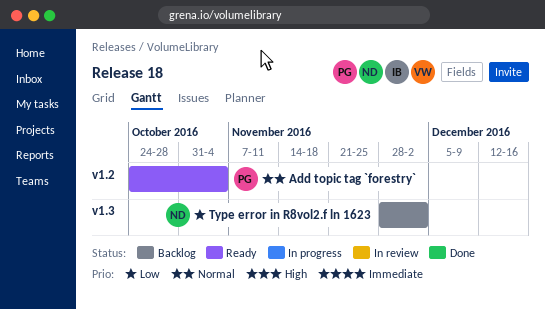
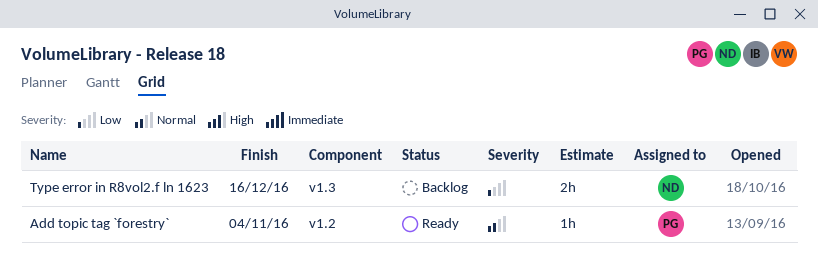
Type error in R8vol2.f ln 1623, due: Dec 2 -> Dec 16

